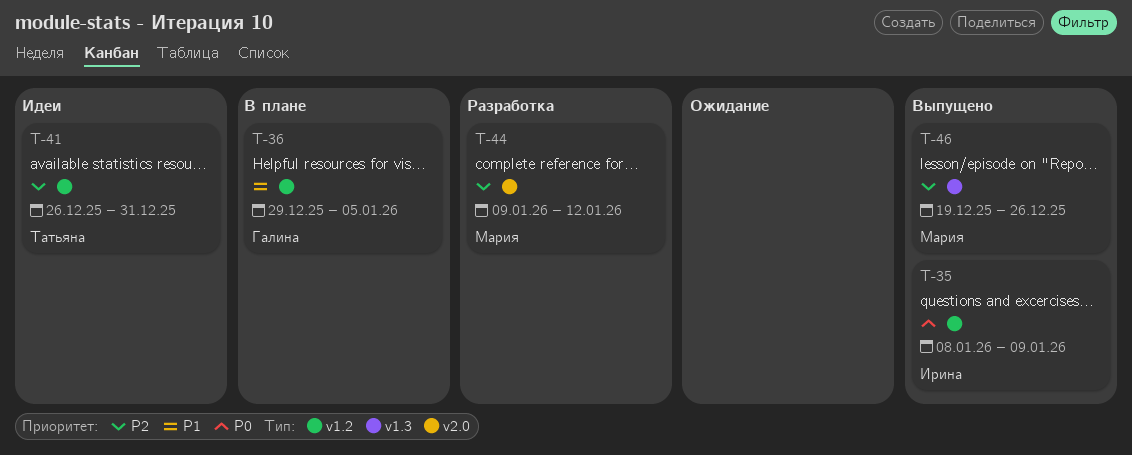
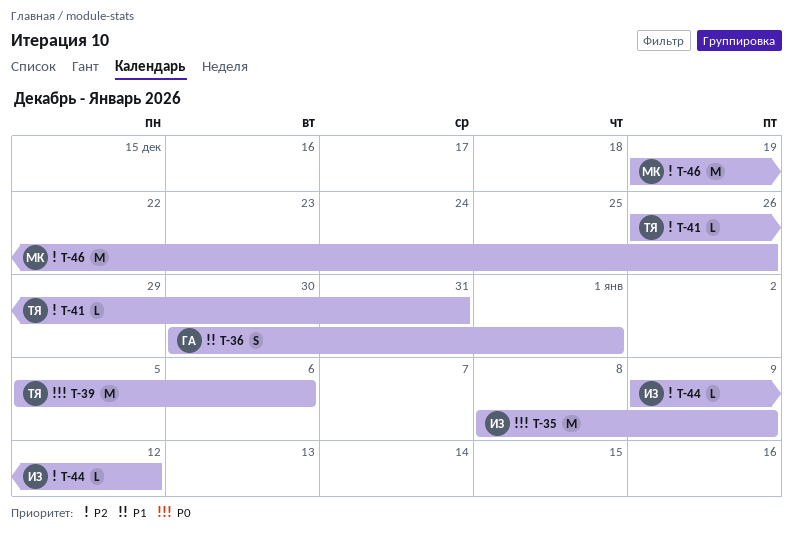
T-36, start: Dec 29 -> Dec 30
T-36, due: Jan 5 -> Jan 1
T-39: none -> present
T-44, owner: Мария -> Ирина

